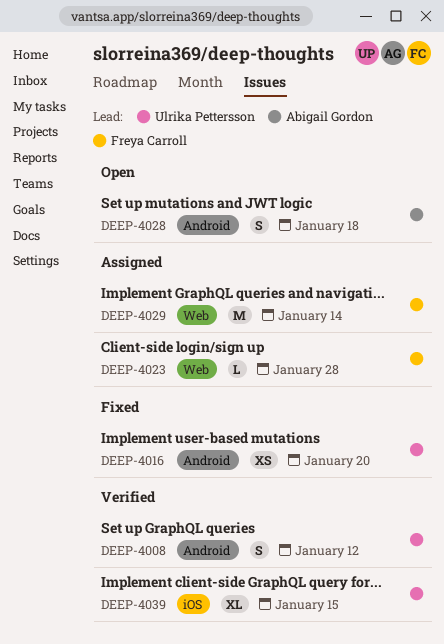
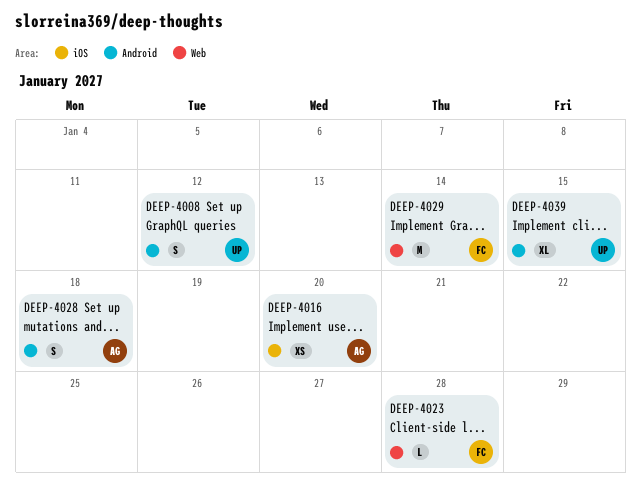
DEEP-4016, owner: Ulrika Pettersson -> Abigail Gordon
DEEP-4016, label: Android -> iOS
DEEP-4039, label: iOS -> Android

